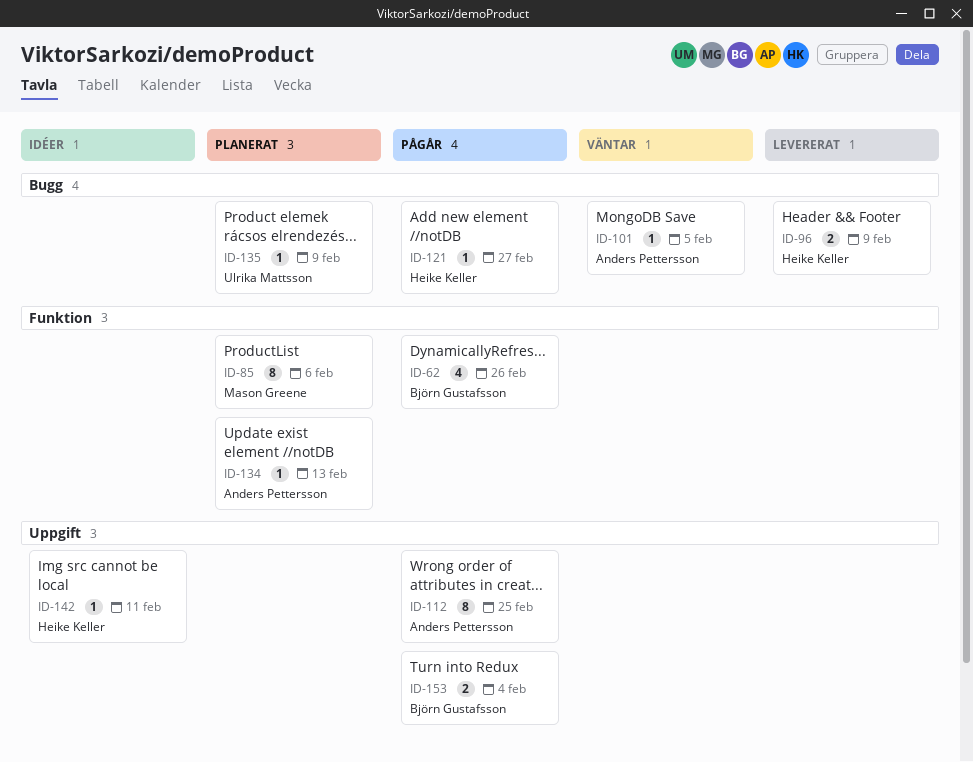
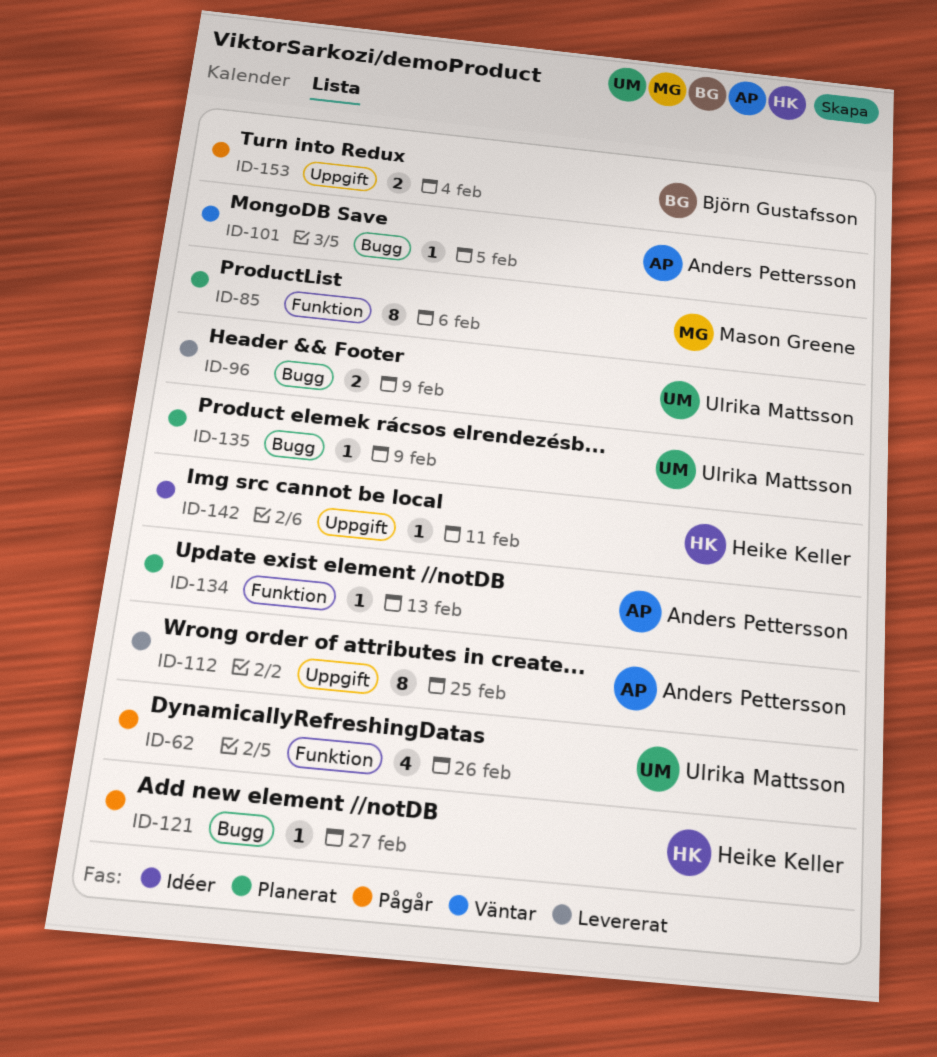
ID-62, owner: Björn Gustafsson -> Ulrika Mattsson
ID-96, owner: Heike Keller -> Ulrika Mattsson
ID-112, status: Pågår -> Levererat

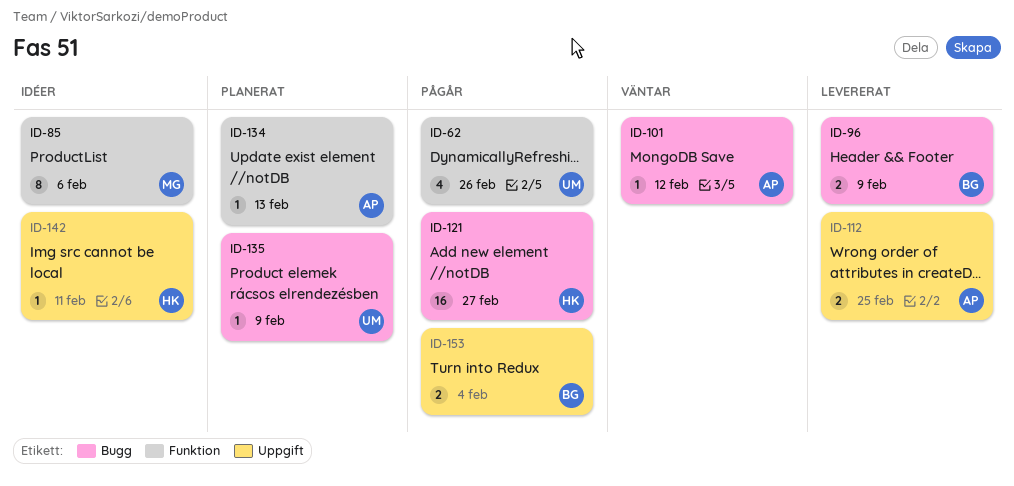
ID-85, status: Planerat -> Idéer
ID-96, owner: Ulrika Mattsson -> Björn Gustafsson
ID-101, due: Feb 5 -> Feb 12
ID-112, estimate: 8 -> 2
ID-121, estimate: 1 -> 16

